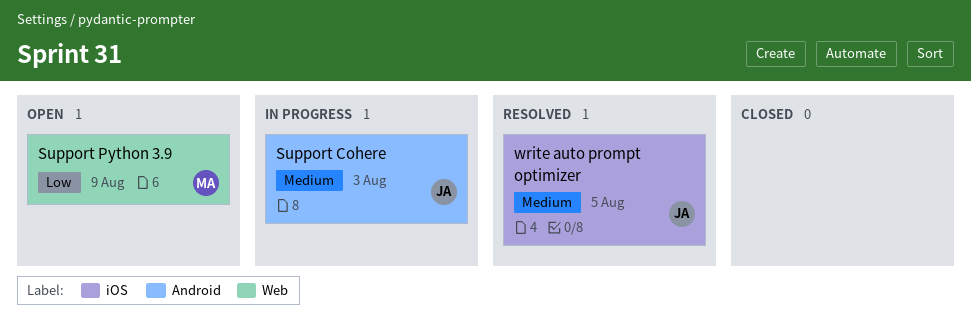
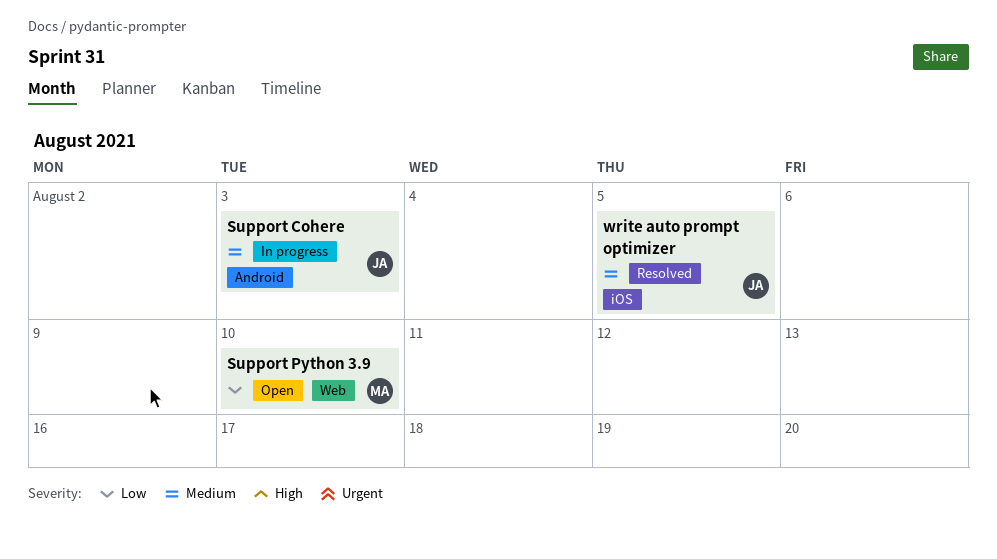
Support Python 3.9, due: Aug 9 -> Aug 10

